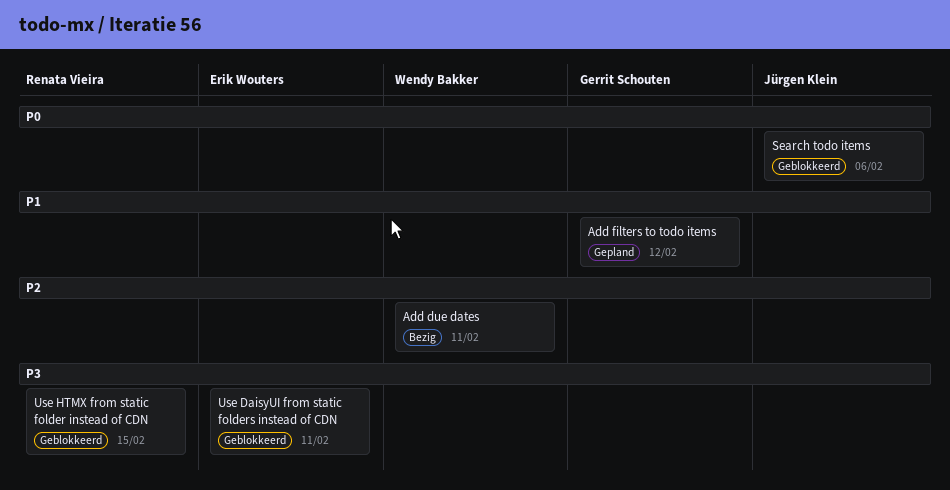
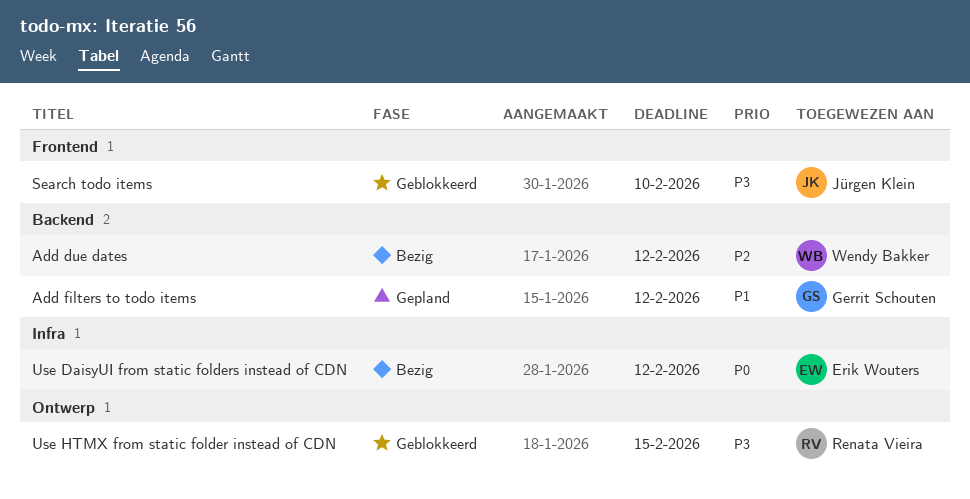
Add due dates, due: Feb 11 -> Feb 12
Search todo items, priority: P0 -> P3
Search todo items, due: Feb 6 -> Feb 10
Use DaisyUI from static folders instead of CDN, status: Geblokkeerd -> Bezig
Use DaisyUI from static folders instead of CDN, priority: P3 -> P0
Use DaisyUI from static folders instead of CDN, due: Feb 11 -> Feb 12

